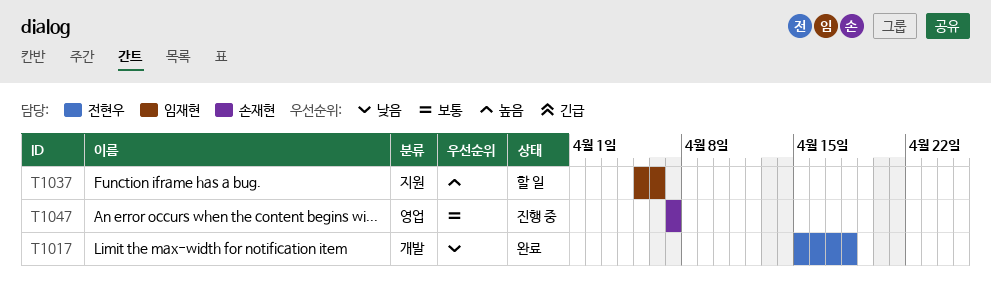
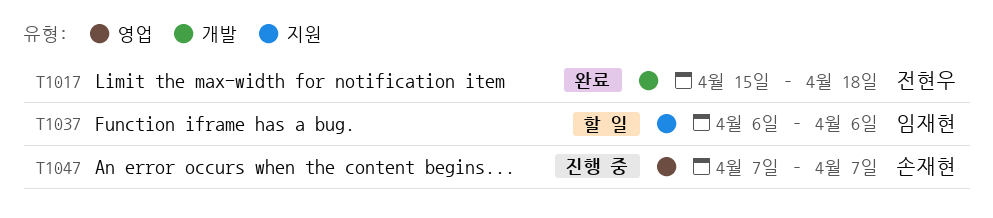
T1037, start: Apr 5 -> Apr 6

